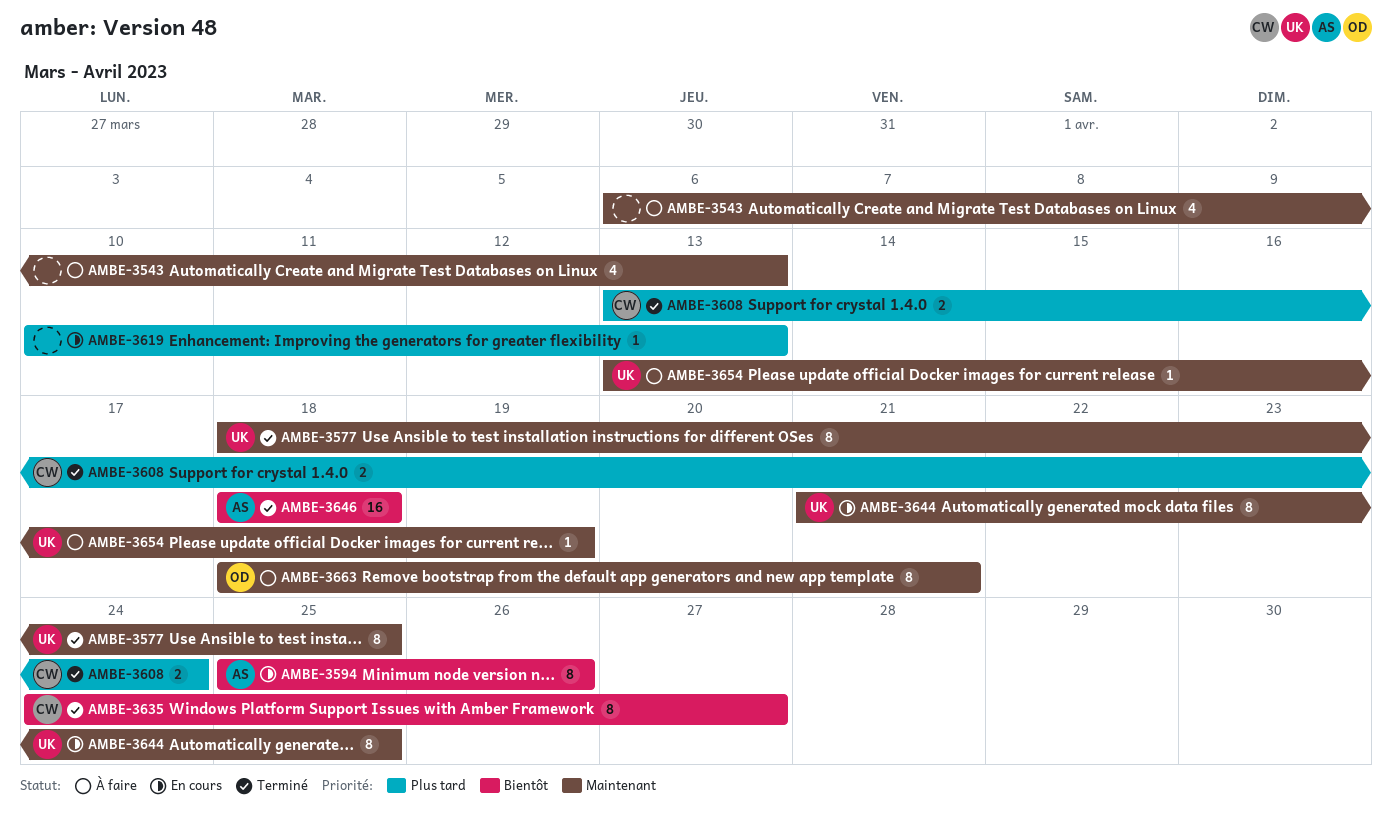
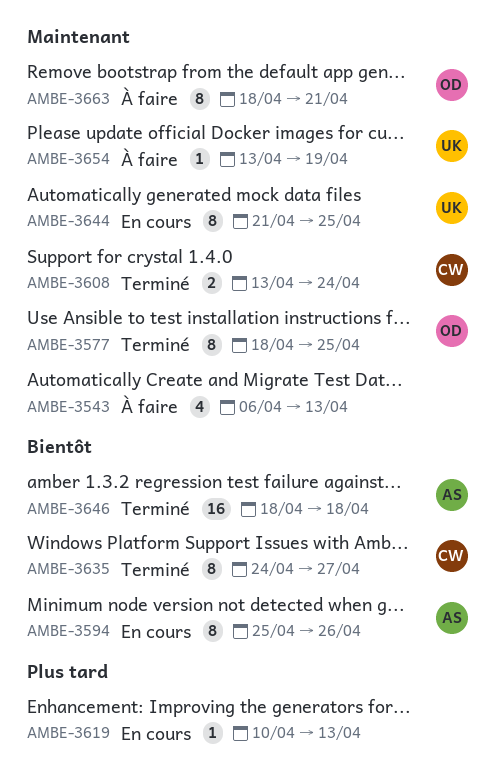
AMBE-3577, owner: UK -> OD
AMBE-3608, priority: Plus tard -> Maintenant

